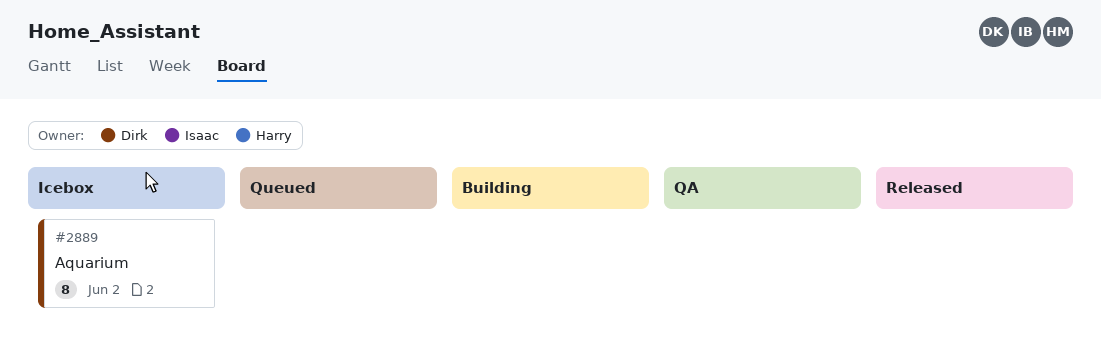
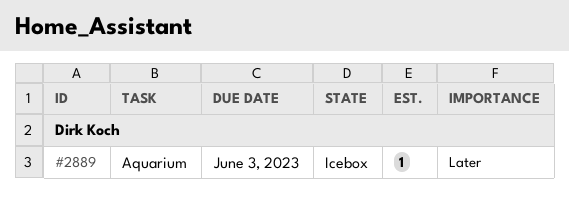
#2889, estimate: 8 -> 1
#2889, due: Jun 2 -> Jun 3

